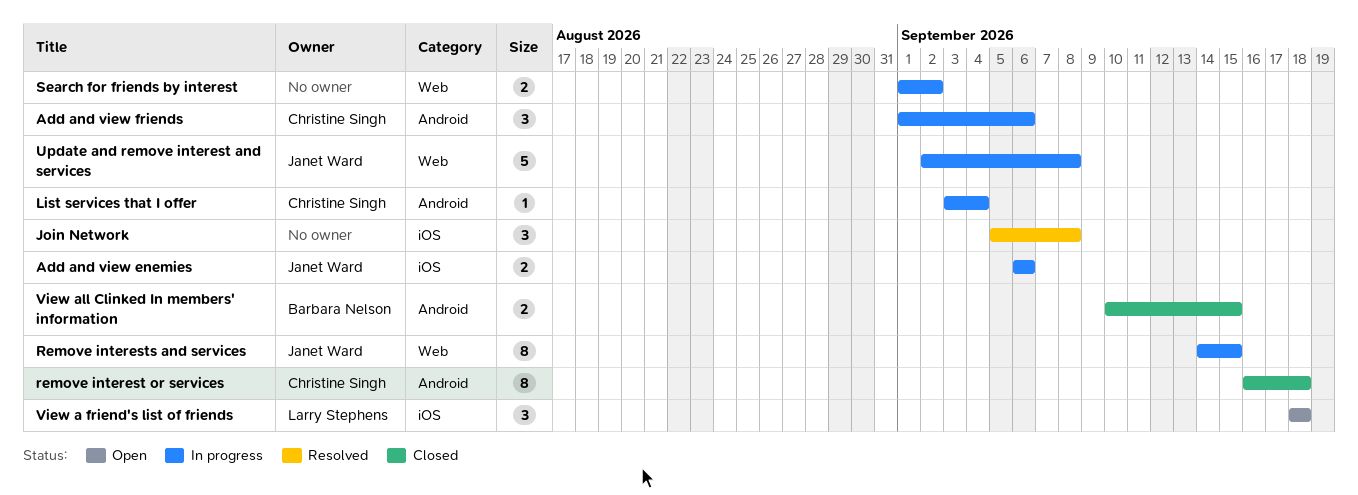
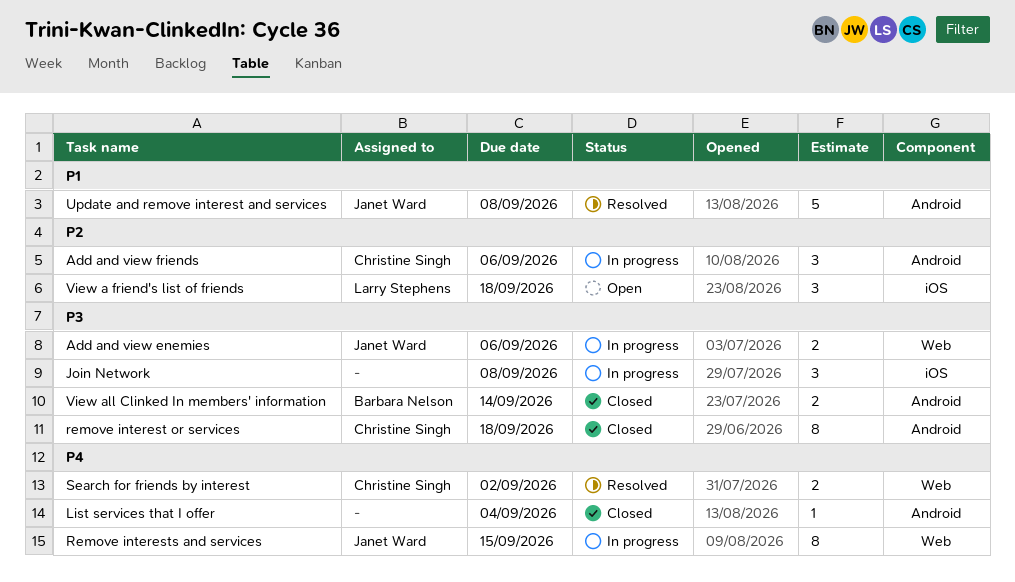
Add and view enemies, label: iOS -> Web
Join Network, status: Resolved -> In progress
List services that I offer, status: In progress -> Closed
List services that I offer, owner: Christine Singh -> none
Search for friends by interest, status: In progress -> Resolved
Search for friends by interest, owner: none -> Christine Singh
Update and remove interest and services, status: In progress -> Resolved
Update and remove interest and services, label: Web -> Android
View all Clinked In members' information, due: Sep 15 -> Sep 14

